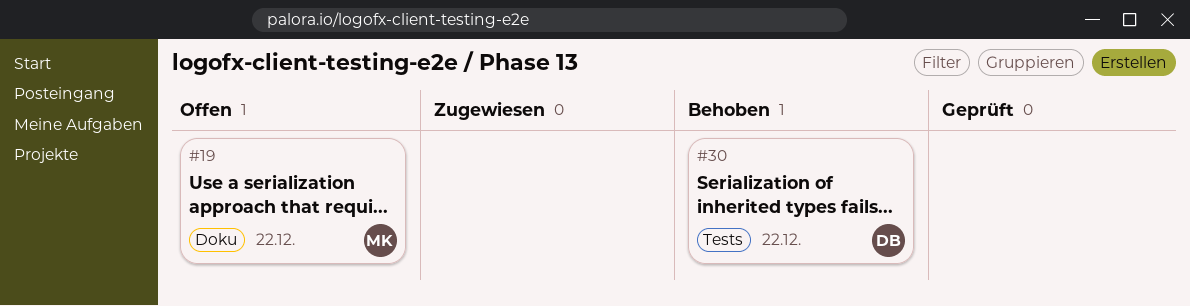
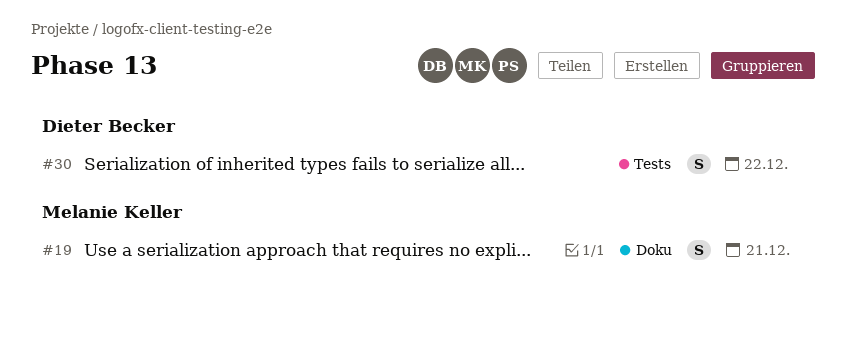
#19, due: Dec 22 -> Dec 21

